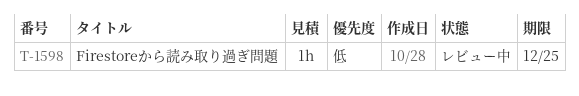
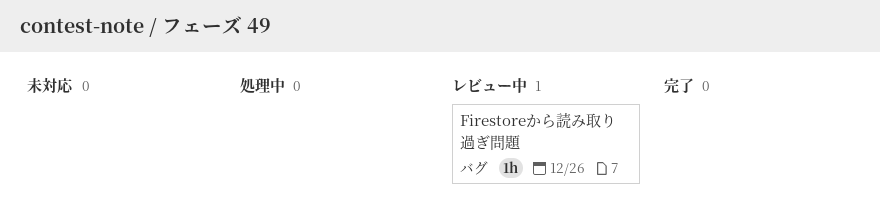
Firestoreから読み取り過ぎ問題, due: Dec 25 -> Dec 26

